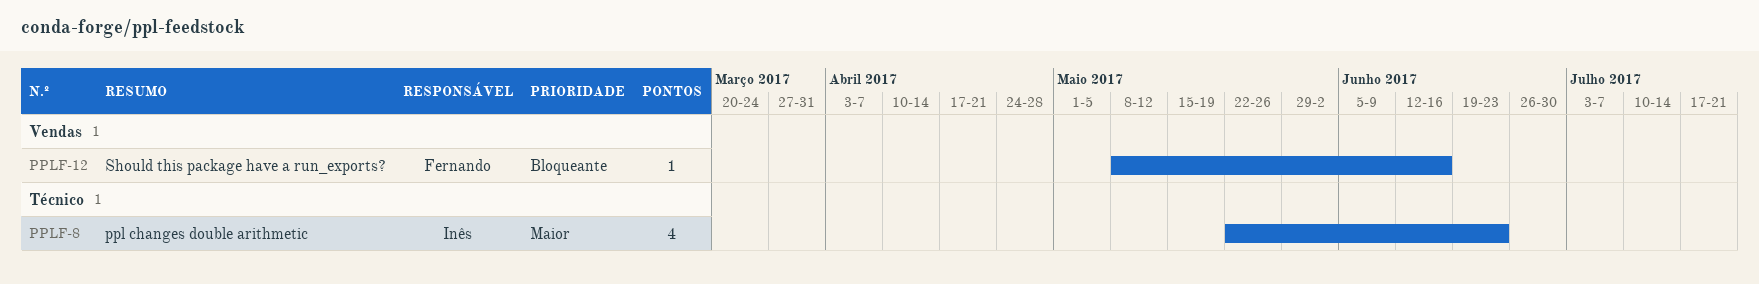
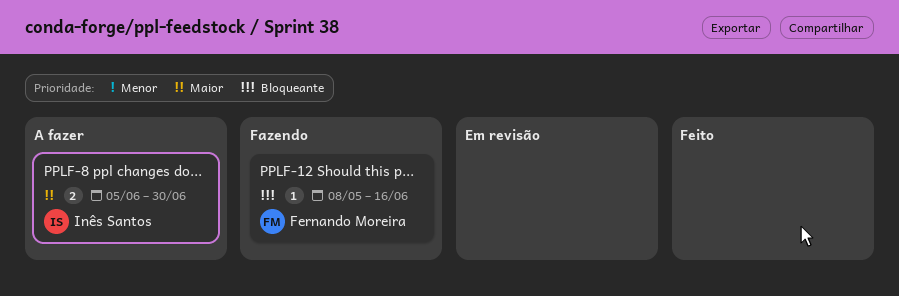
PPLF-8, estimate: 4 -> 2
PPLF-8, start: May 22 -> Jun 5
PPLF-8, due: Jun 23 -> Jun 30

